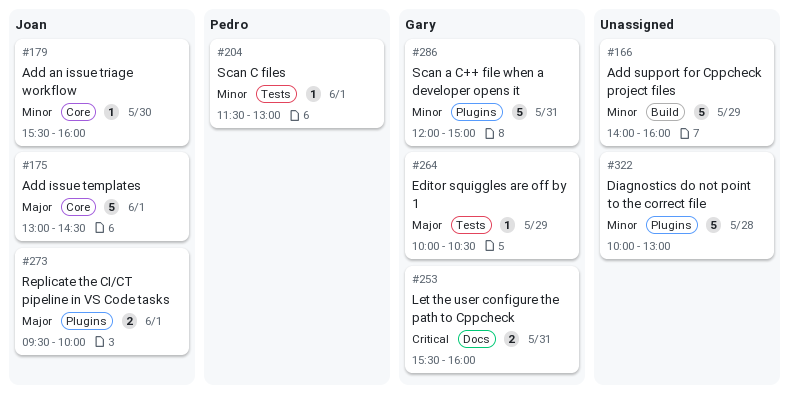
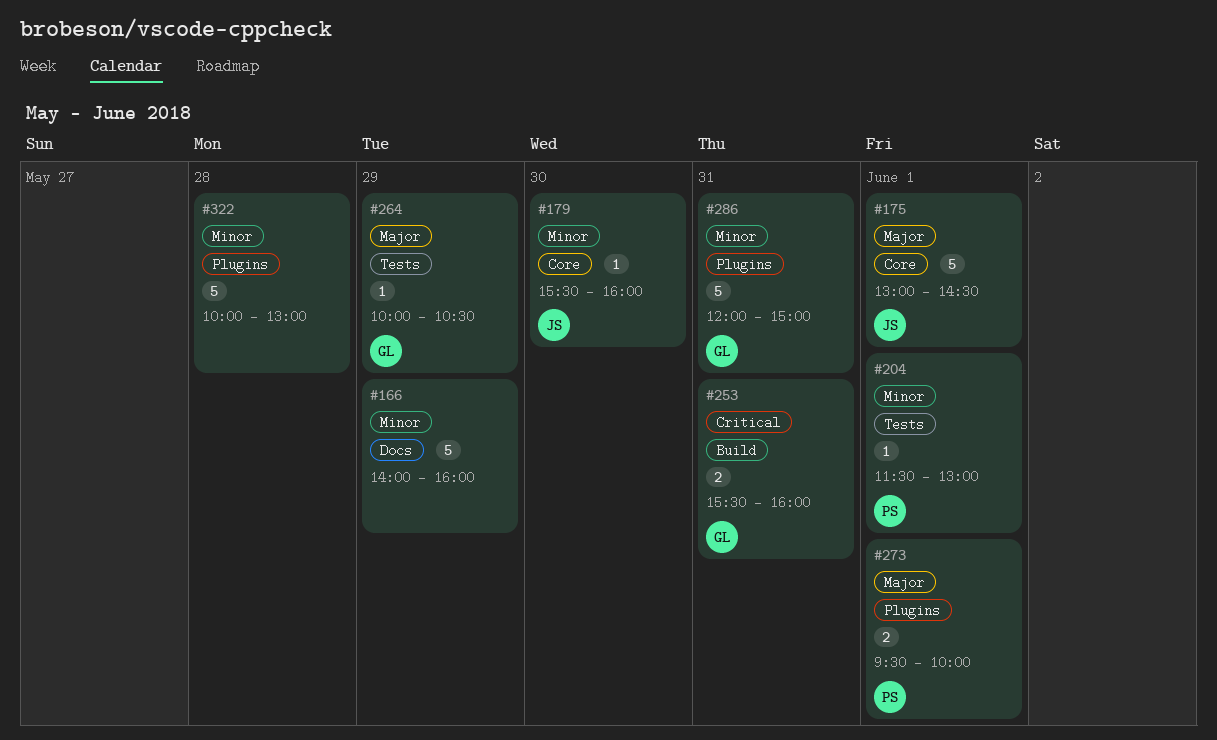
#166, label: Build -> Docs
#253, label: Docs -> Build
#273, owner: Joan -> Pedro

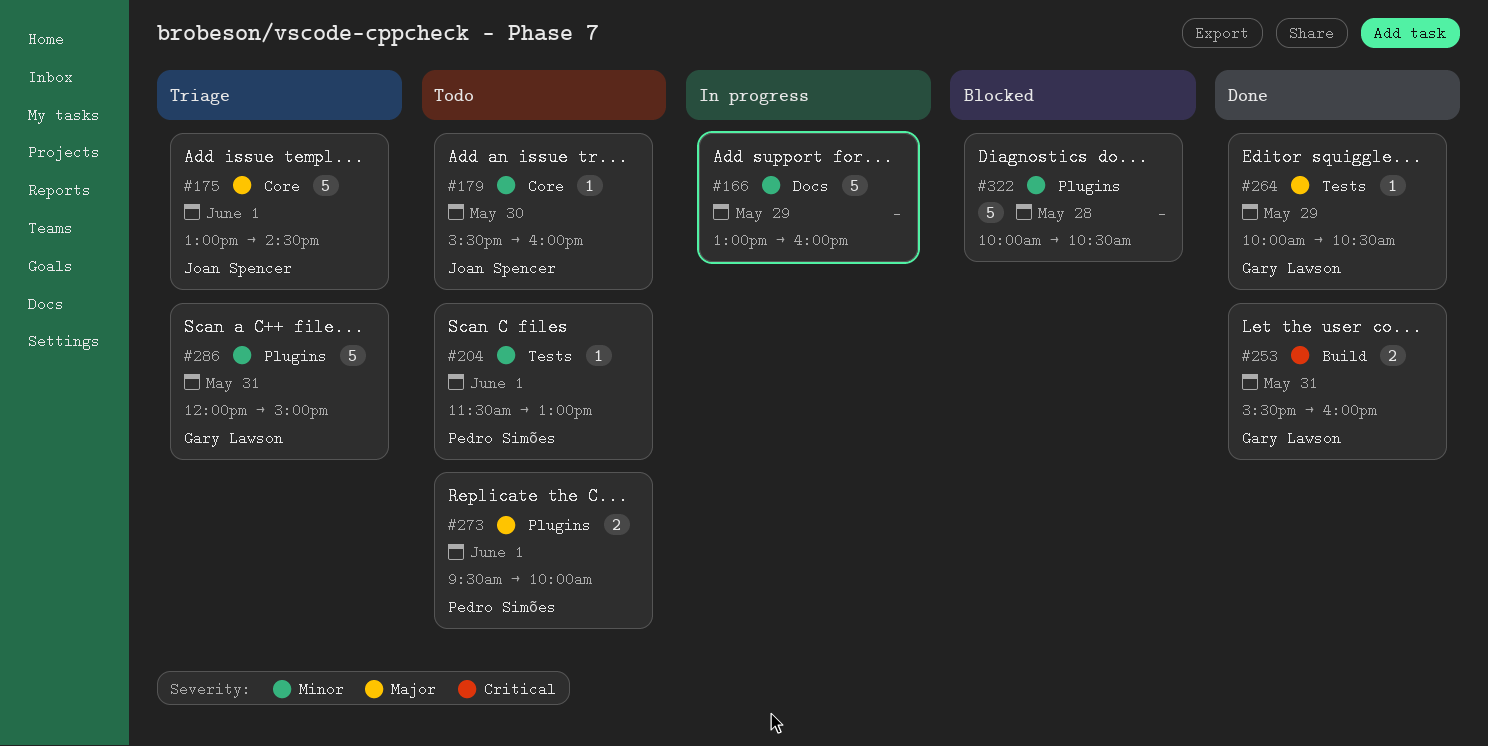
#166, begins: 14:00 -> 13:00
#322, ends: 13:00 -> 10:30

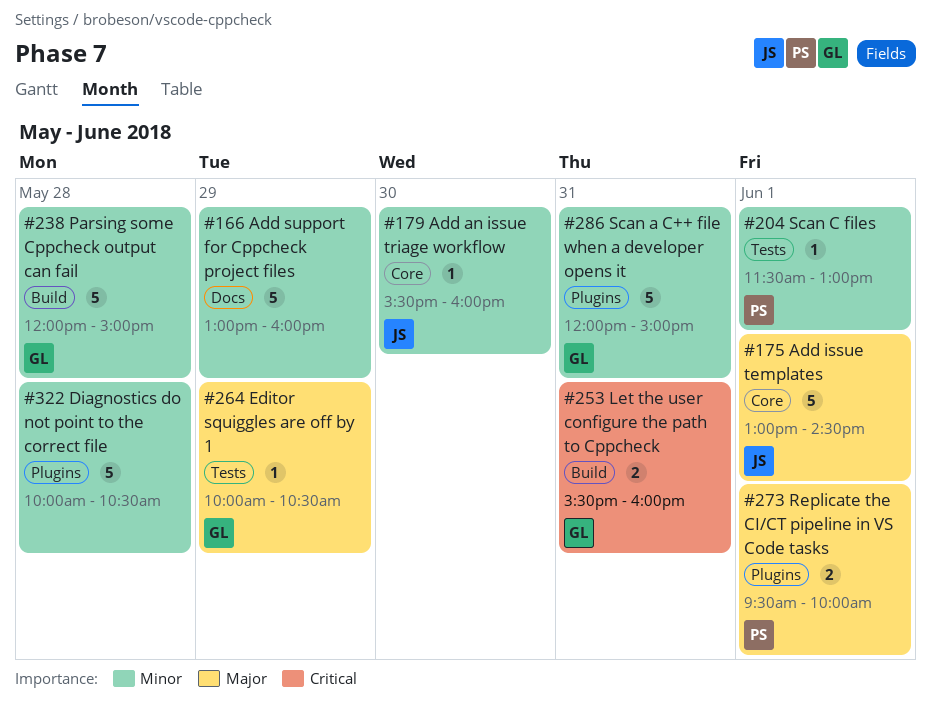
#238: none -> present

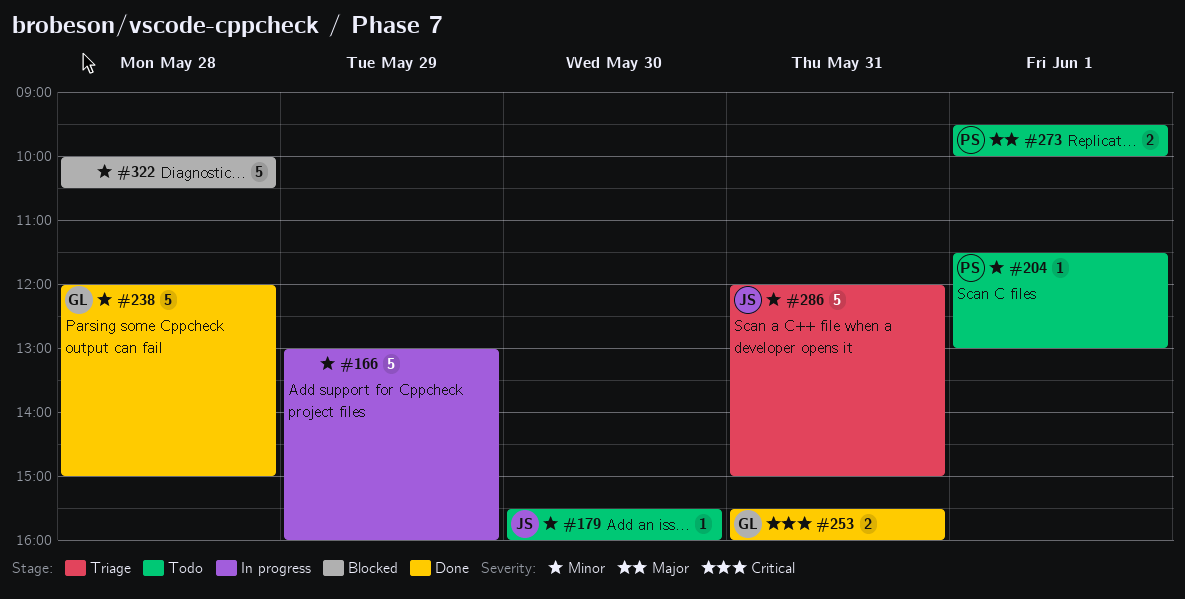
#175: present -> none
#264: present -> none
#286, owner: GL -> JS

